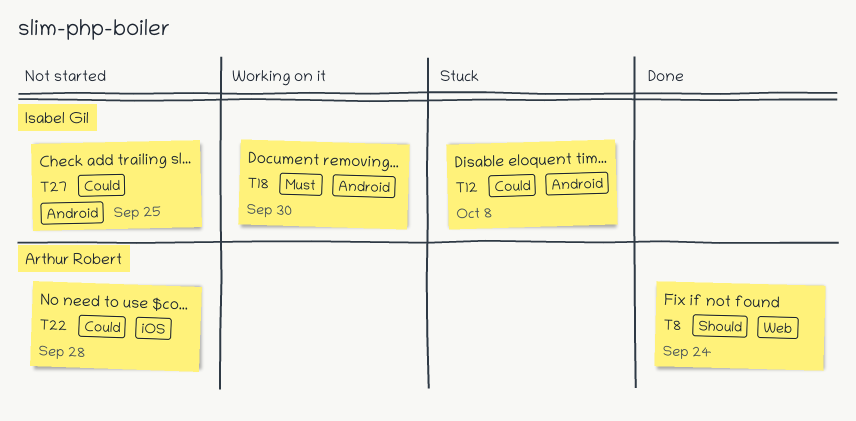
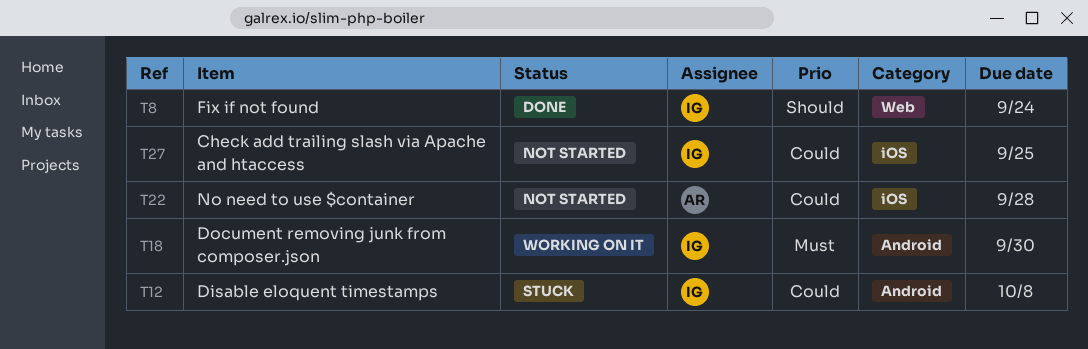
T8, owner: Arthur Robert -> Isabel Gil
T27, label: Android -> iOS

